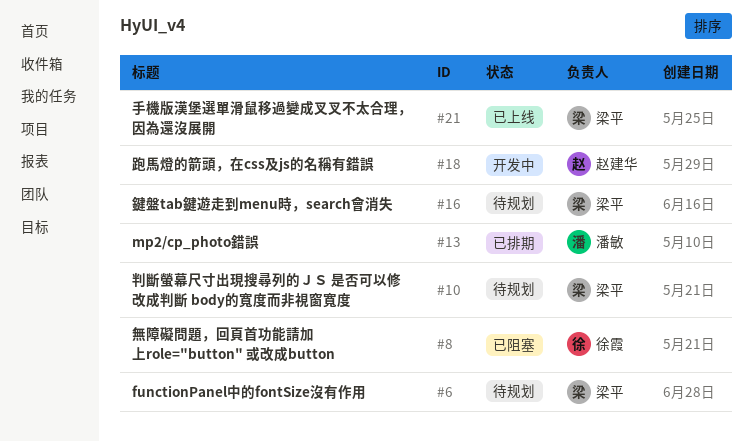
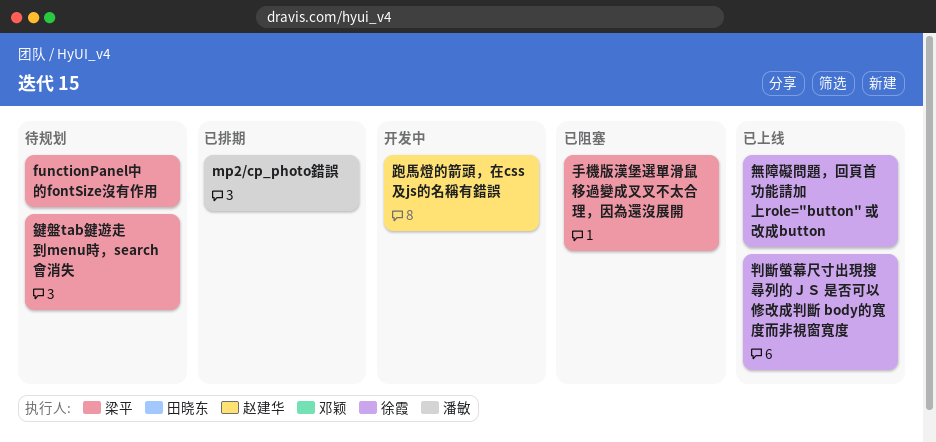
判斷螢幕尺寸出現搜尋列的ＪＳ 是否可以修改成判斷 body的寬度而非視窗寬度, status: 待规划 -> 已上线
判斷螢幕尺寸出現搜尋列的ＪＳ 是否可以修改成判斷 body的寬度而非視窗寬度, owner: 梁平 -> 徐霞
手機版漢堡選單滑鼠移過變成叉叉不太合理，因為還沒展開, status: 已上线 -> 已阻塞
無障礙問題，回頁首功能請加上role="button" 或改成button, status: 已阻塞 -> 已上线

